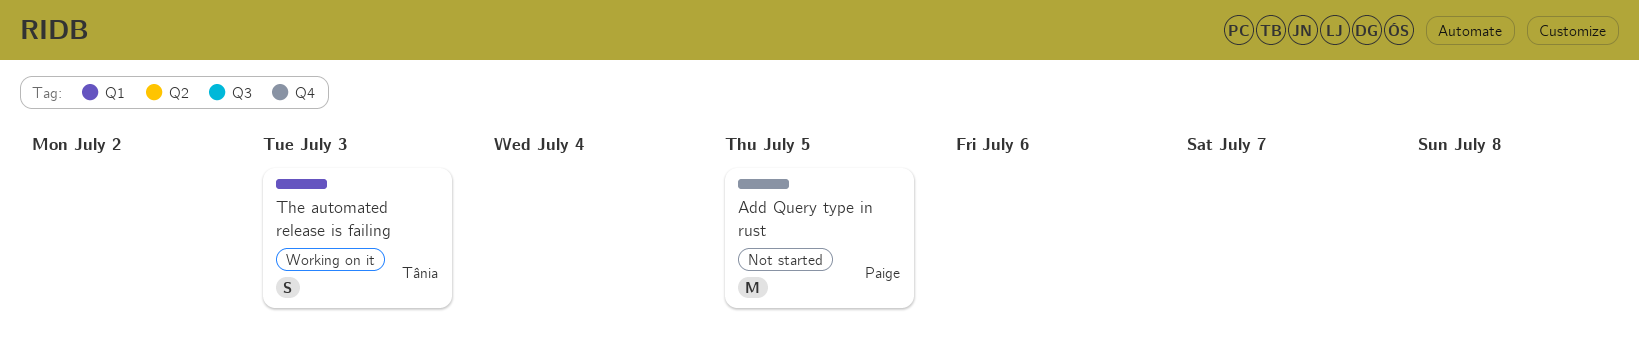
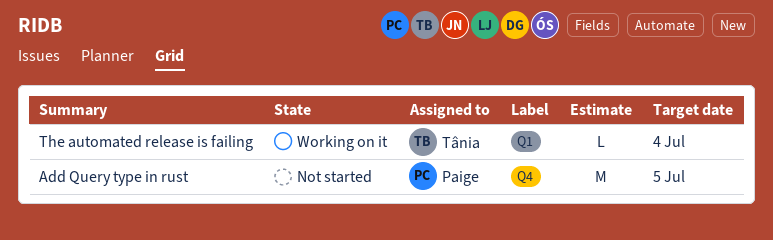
The automated release is failing, estimate: S -> L
The automated release is failing, due: Jul 3 -> Jul 4

